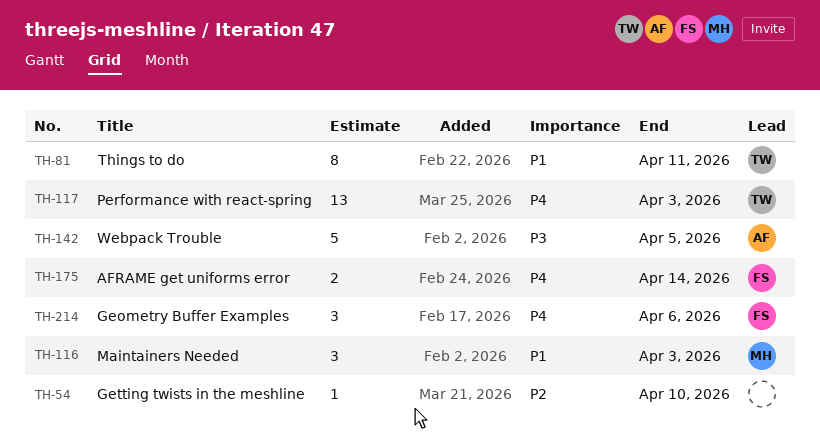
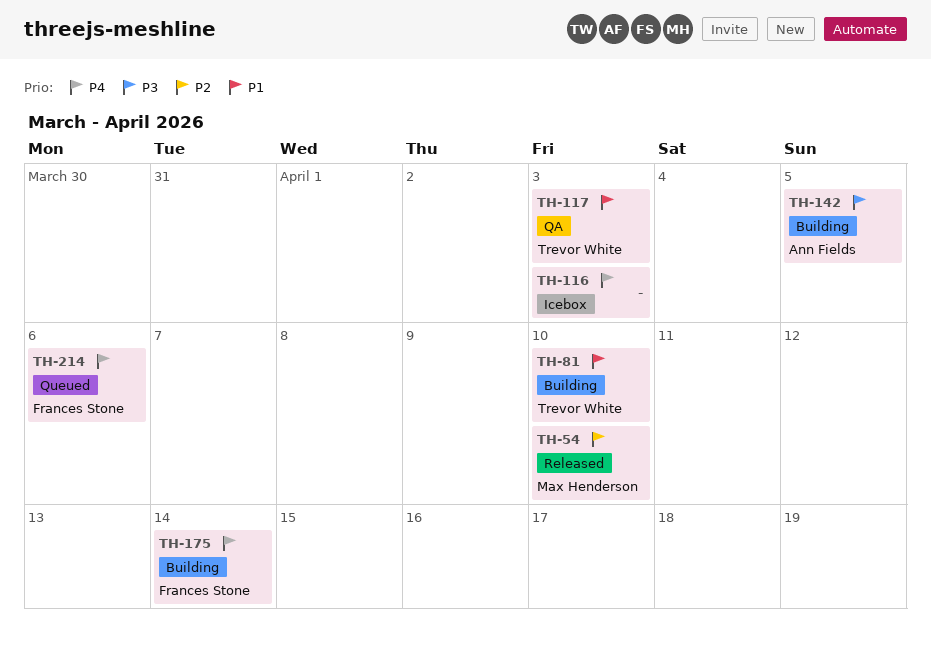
TH-54, owner: none -> Max Henderson
TH-81, due: Apr 11 -> Apr 10
TH-116, owner: Max Henderson -> none
TH-116, priority: P1 -> P4
TH-117, priority: P4 -> P1

